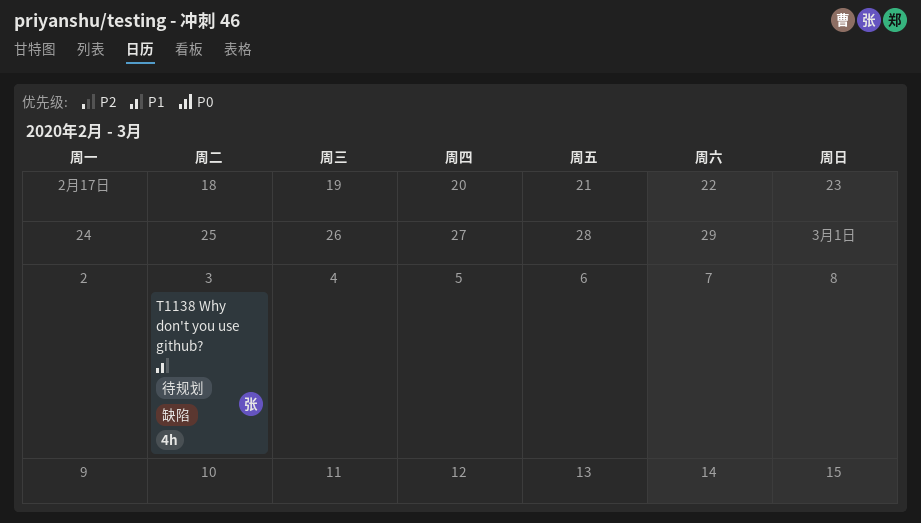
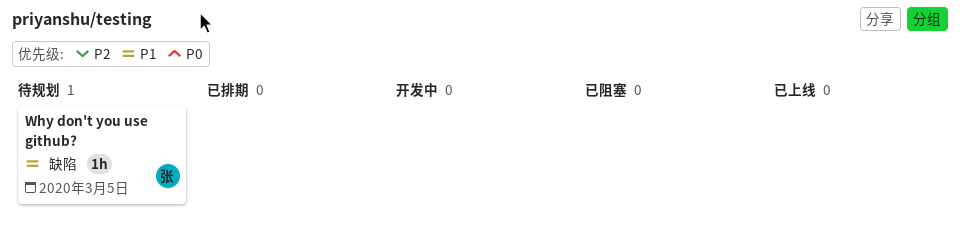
Why don't you use github?, estimate: 4h -> 1h
Why don't you use github?, due: Mar 3 -> Mar 5

